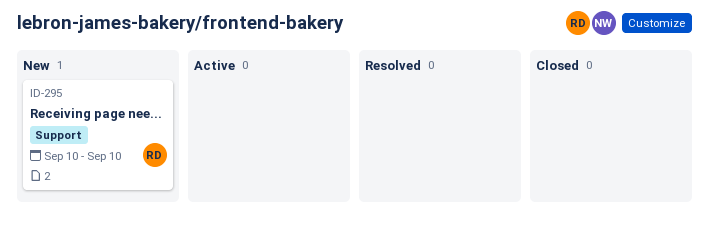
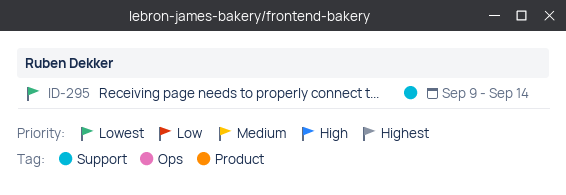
ID-295, start: Sep 10 -> Sep 9
ID-295, due: Sep 10 -> Sep 14

